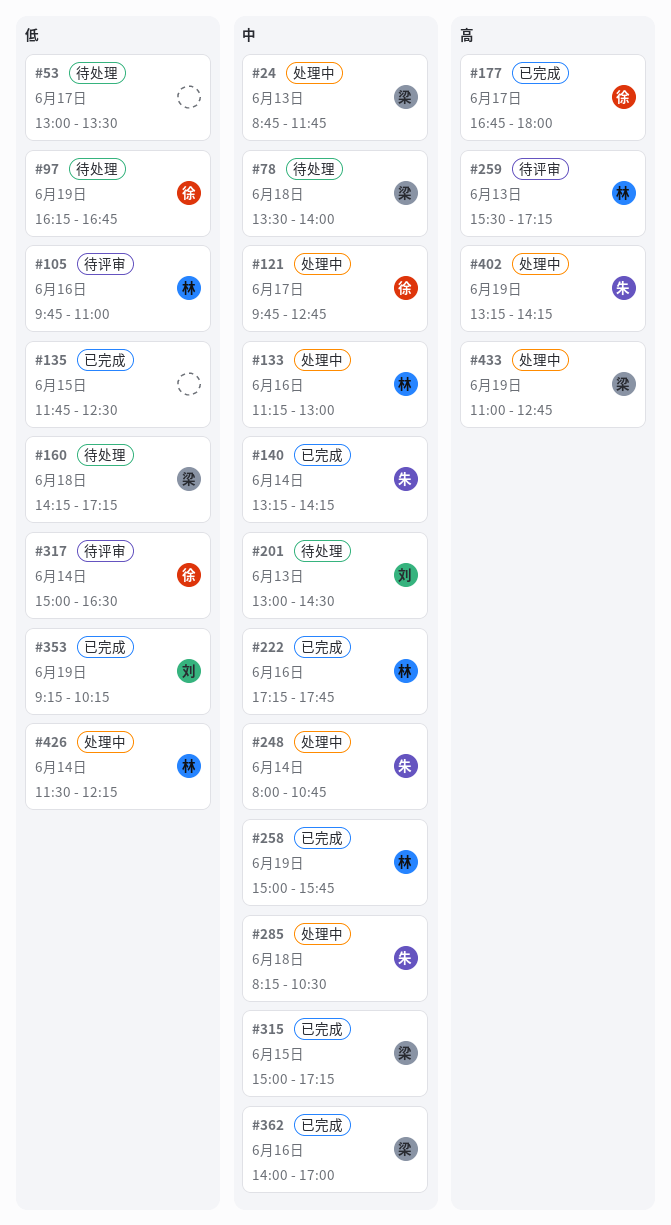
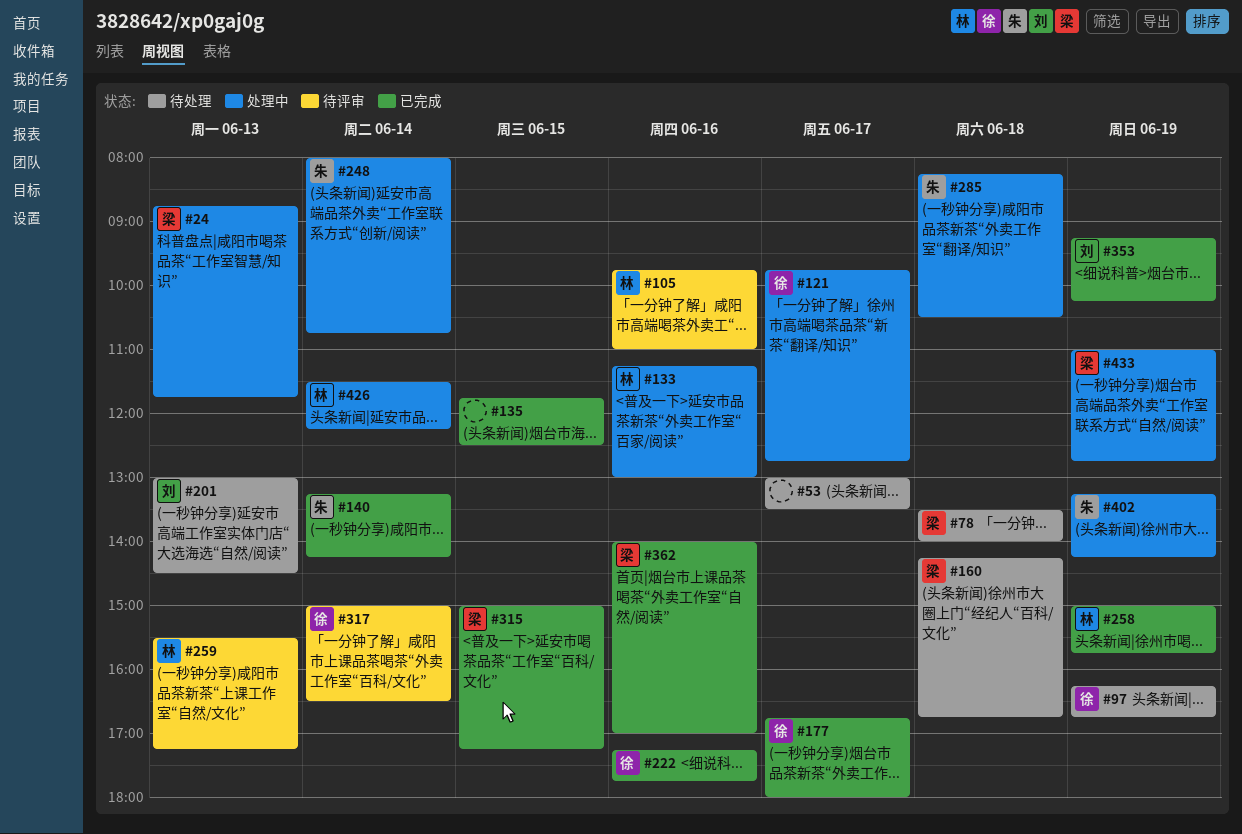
#160, ends: 17:15 -> 16:45
#222, owner: 林 -> 徐

